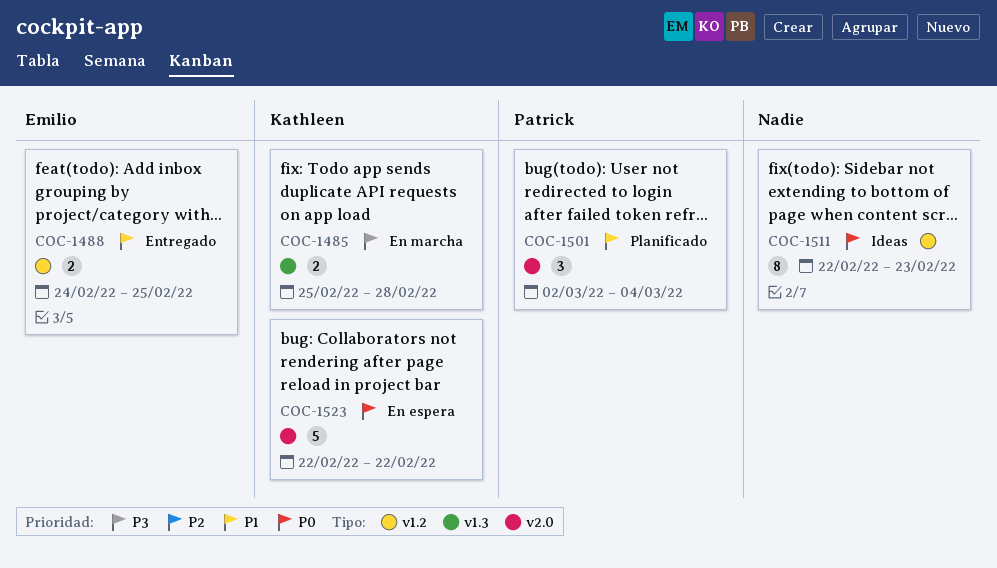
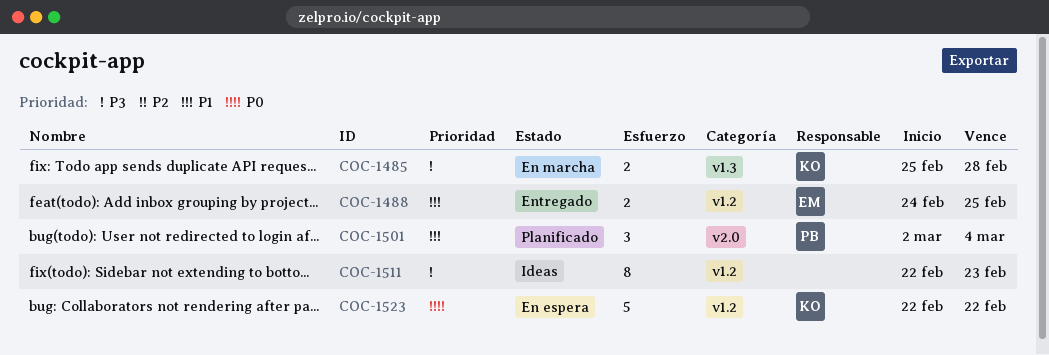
COC-1511, priority: P0 -> P3
COC-1523, label: v2.0 -> v1.2

